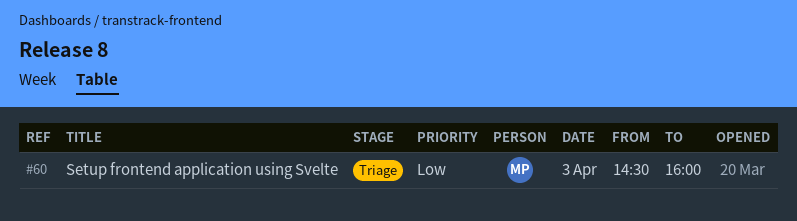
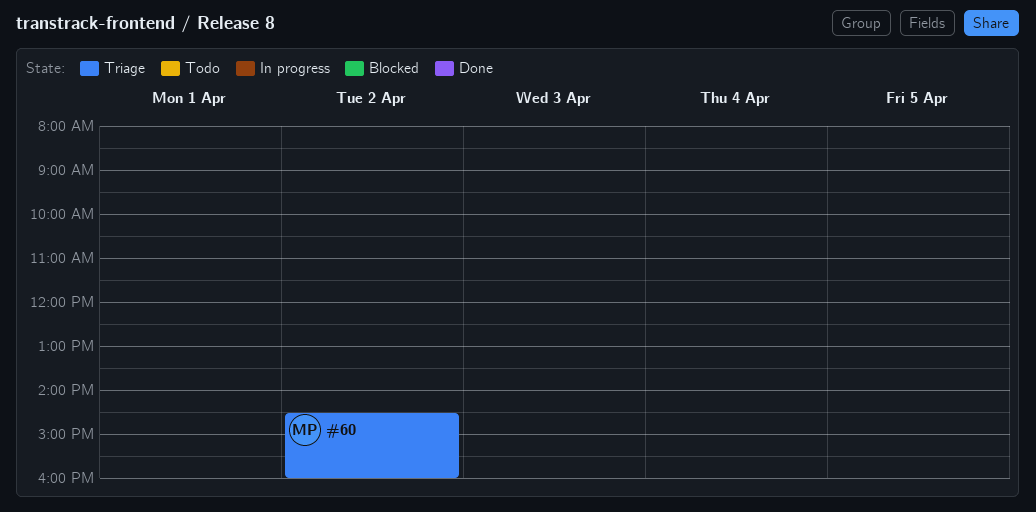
#60, day: Apr 3 -> Apr 2

